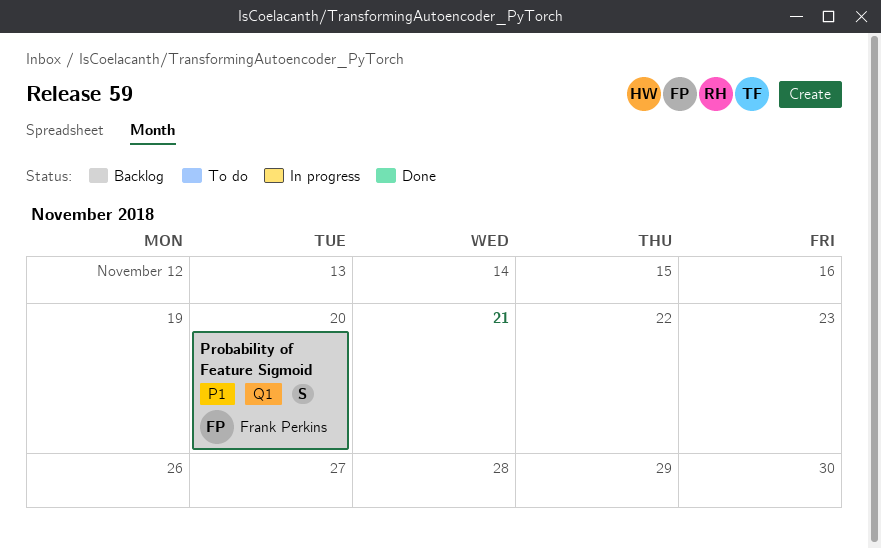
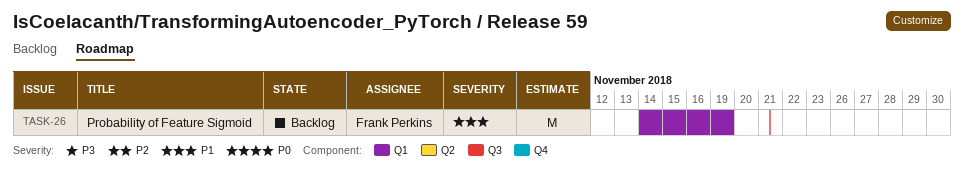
Probability of Feature Sigmoid, estimate: S -> M
Probability of Feature Sigmoid, due: Nov 20 -> Nov 19

